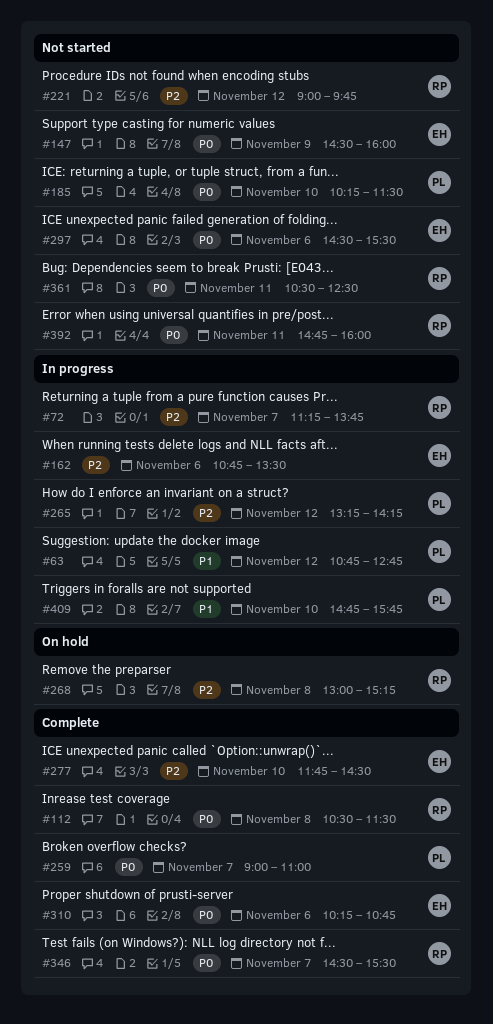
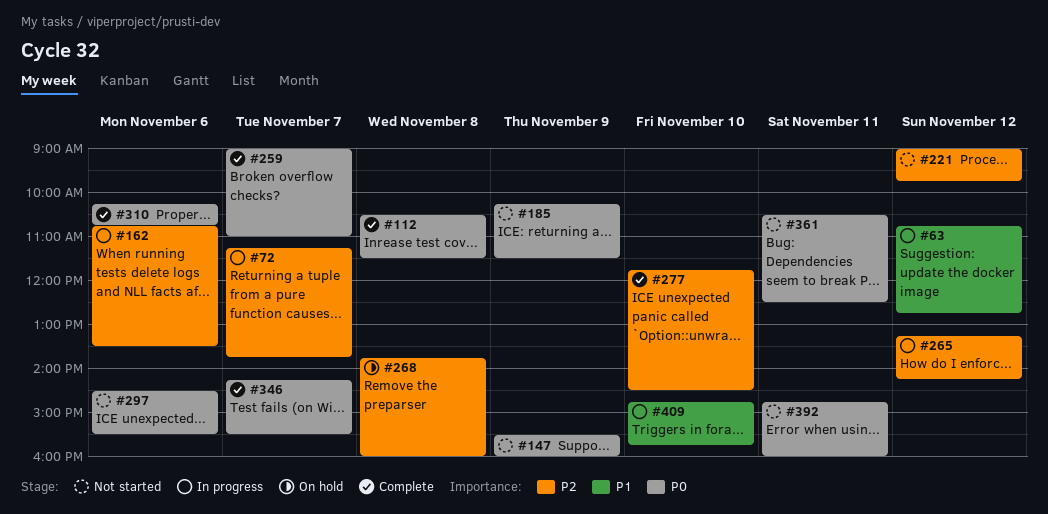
#147, begins: 14:30 -> 15:30
#185, day: Nov 10 -> Nov 9
#268, begins: 13:00 -> 13:45
#268, ends: 15:15 -> 16:00
#346, begins: 14:30 -> 14:15

